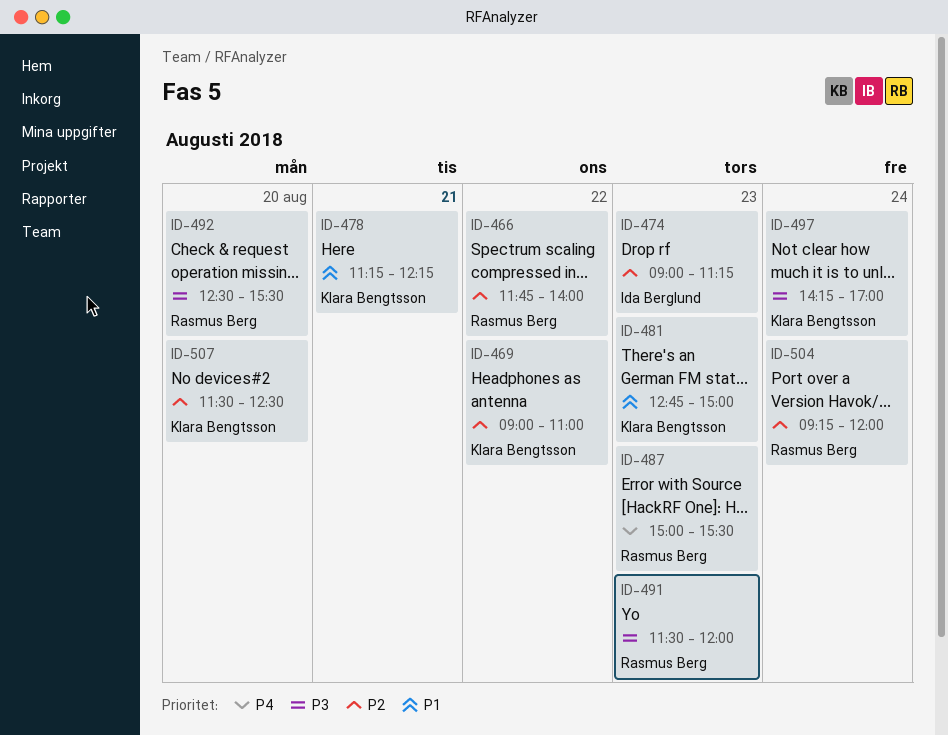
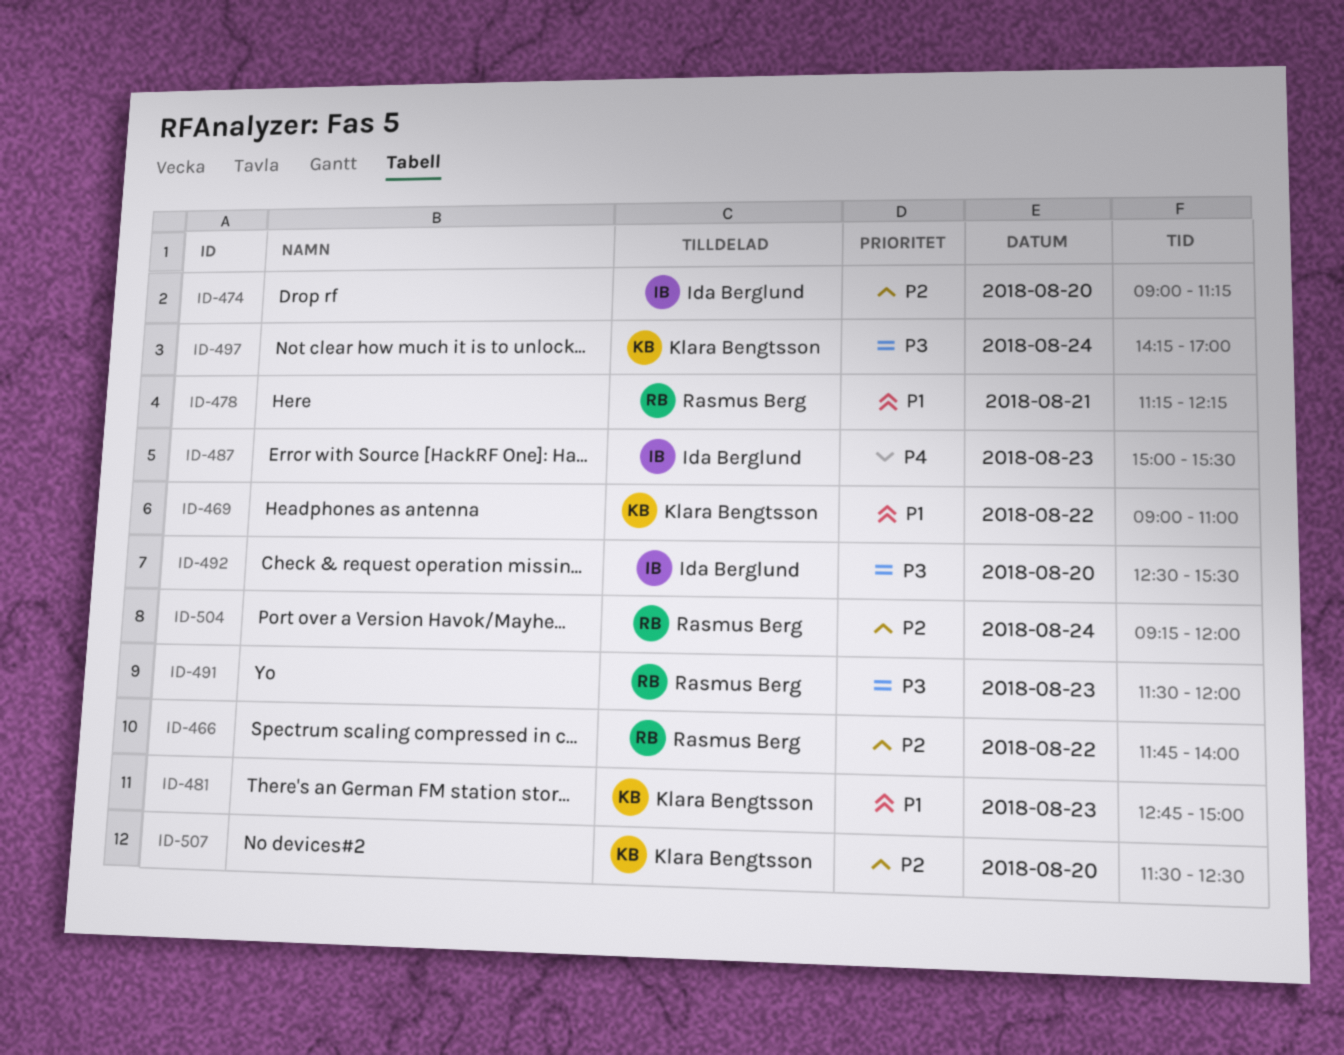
ID-469, priority: P2 -> P1
ID-474, day: Aug 23 -> Aug 20
ID-478, owner: Klara Bengtsson -> Rasmus Berg
ID-487, owner: Rasmus Berg -> Ida Berglund
ID-492, owner: Rasmus Berg -> Ida Berglund

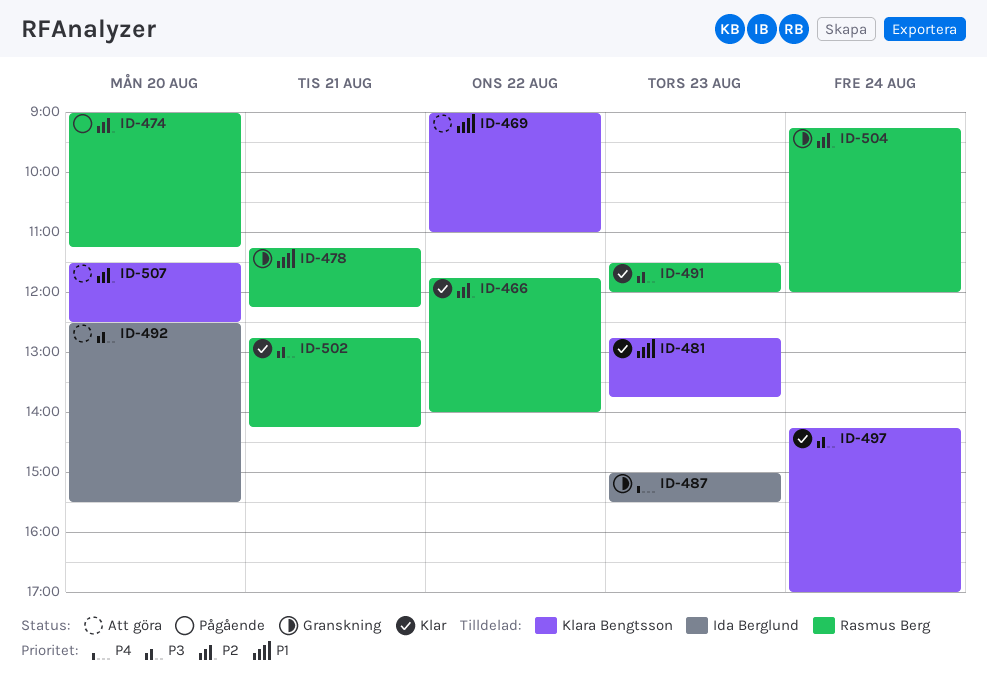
ID-474, owner: Ida Berglund -> Rasmus Berg
ID-481, ends: 15:00 -> 13:45
ID-502: none -> present

